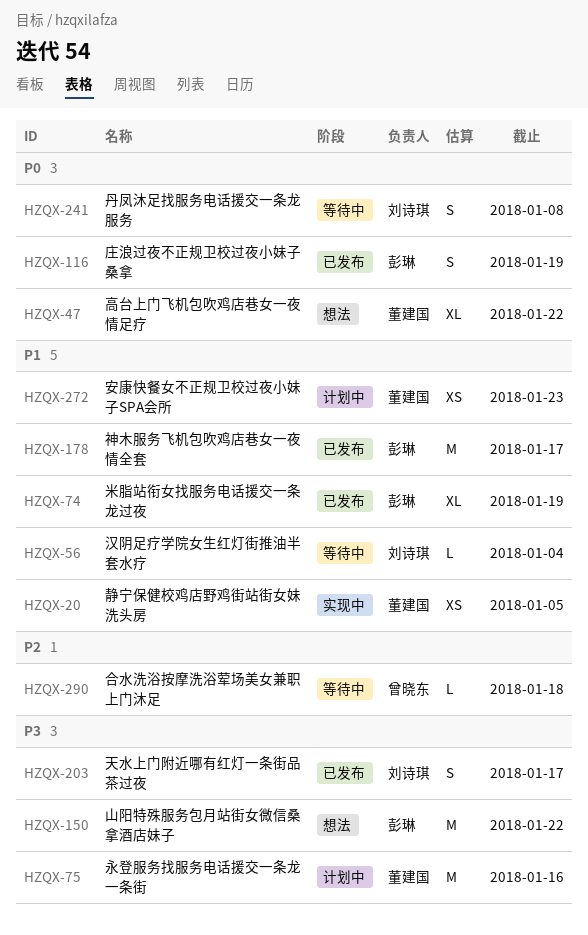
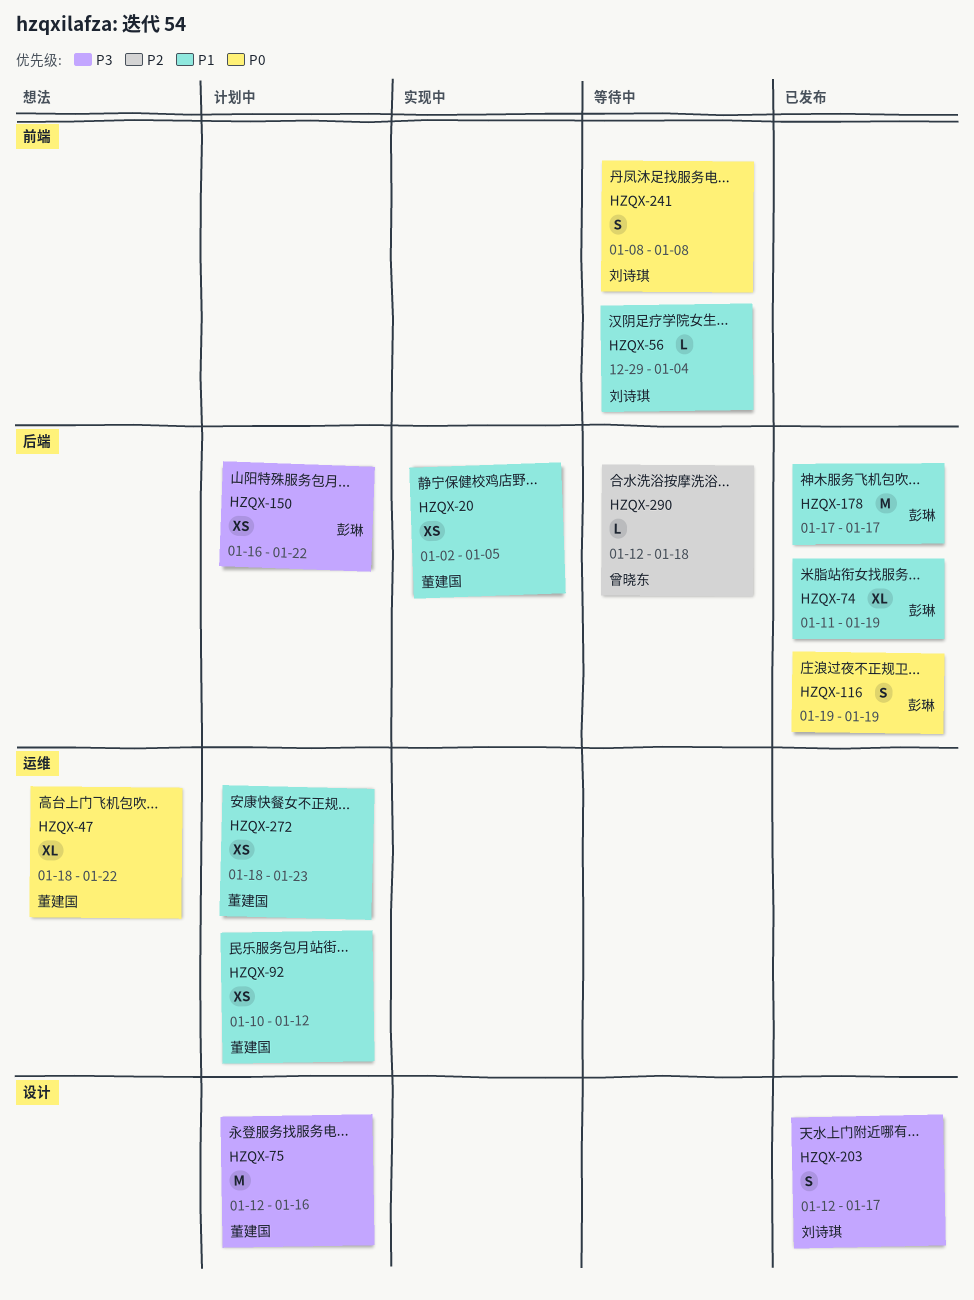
HZQX-92: none -> present
HZQX-150, status: 想法 -> 计划中
HZQX-150, estimate: M -> XS

